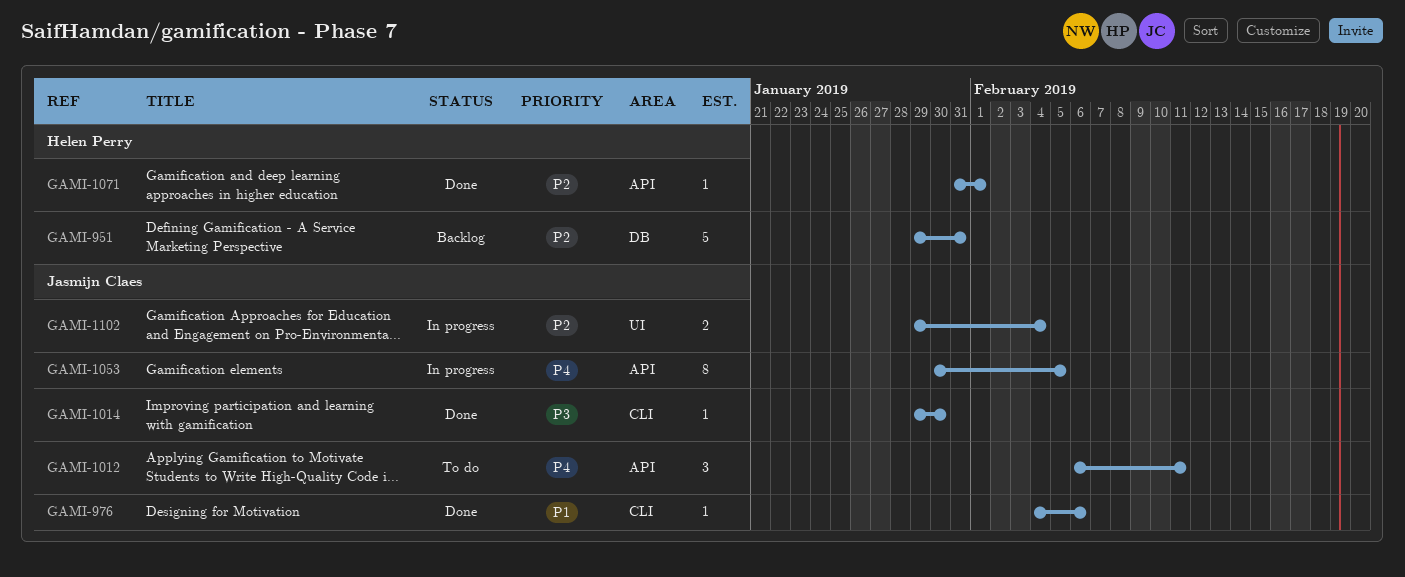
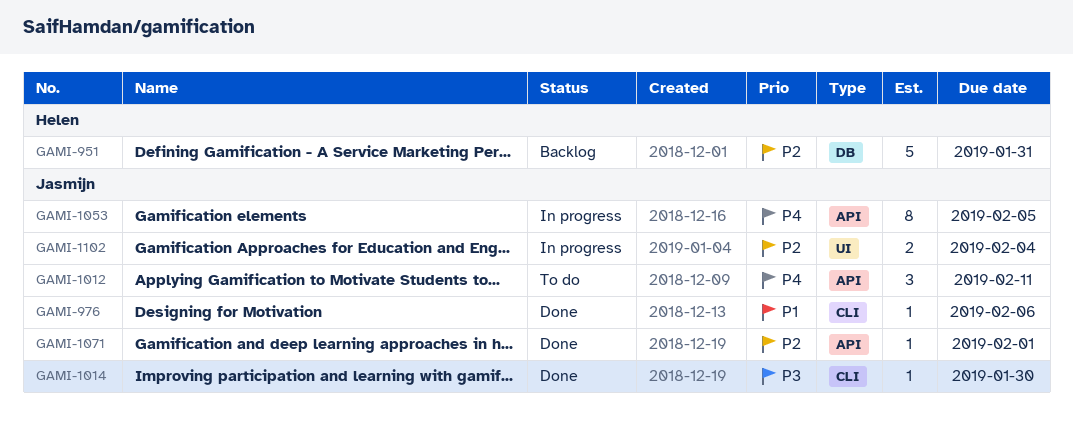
GAMI-1071, owner: Helen Perry -> Jasmijn Claes

